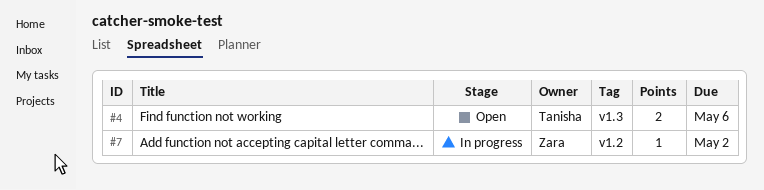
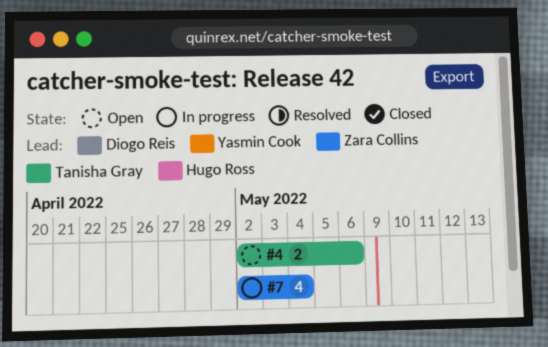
#7, estimate: 1 -> 4
#7, due: May 2 -> May 4

